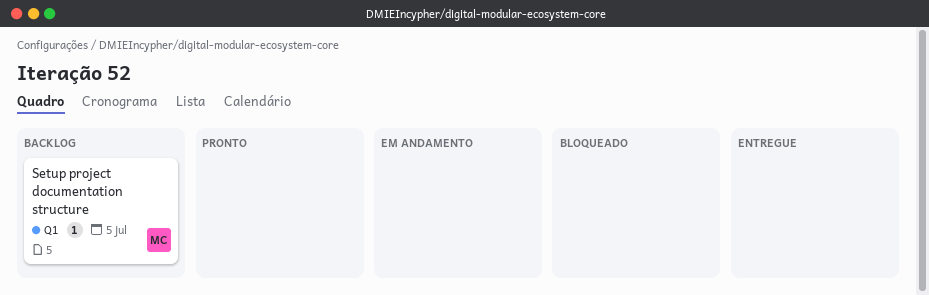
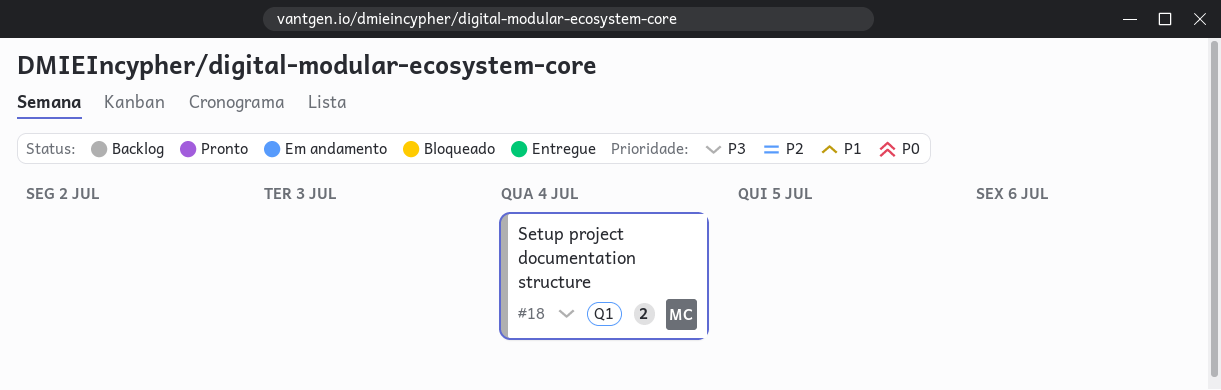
Setup project documentation structure, estimate: 1 -> 2
Setup project documentation structure, due: Jul 5 -> Jul 4

